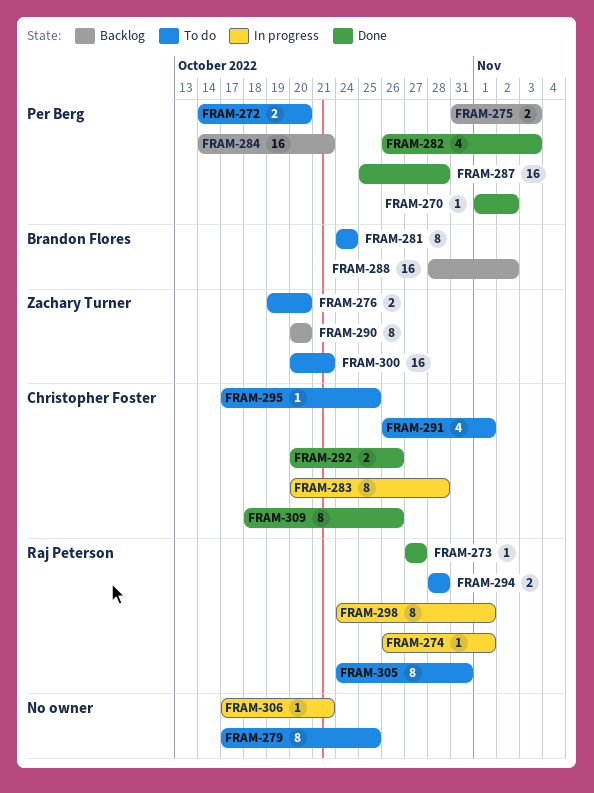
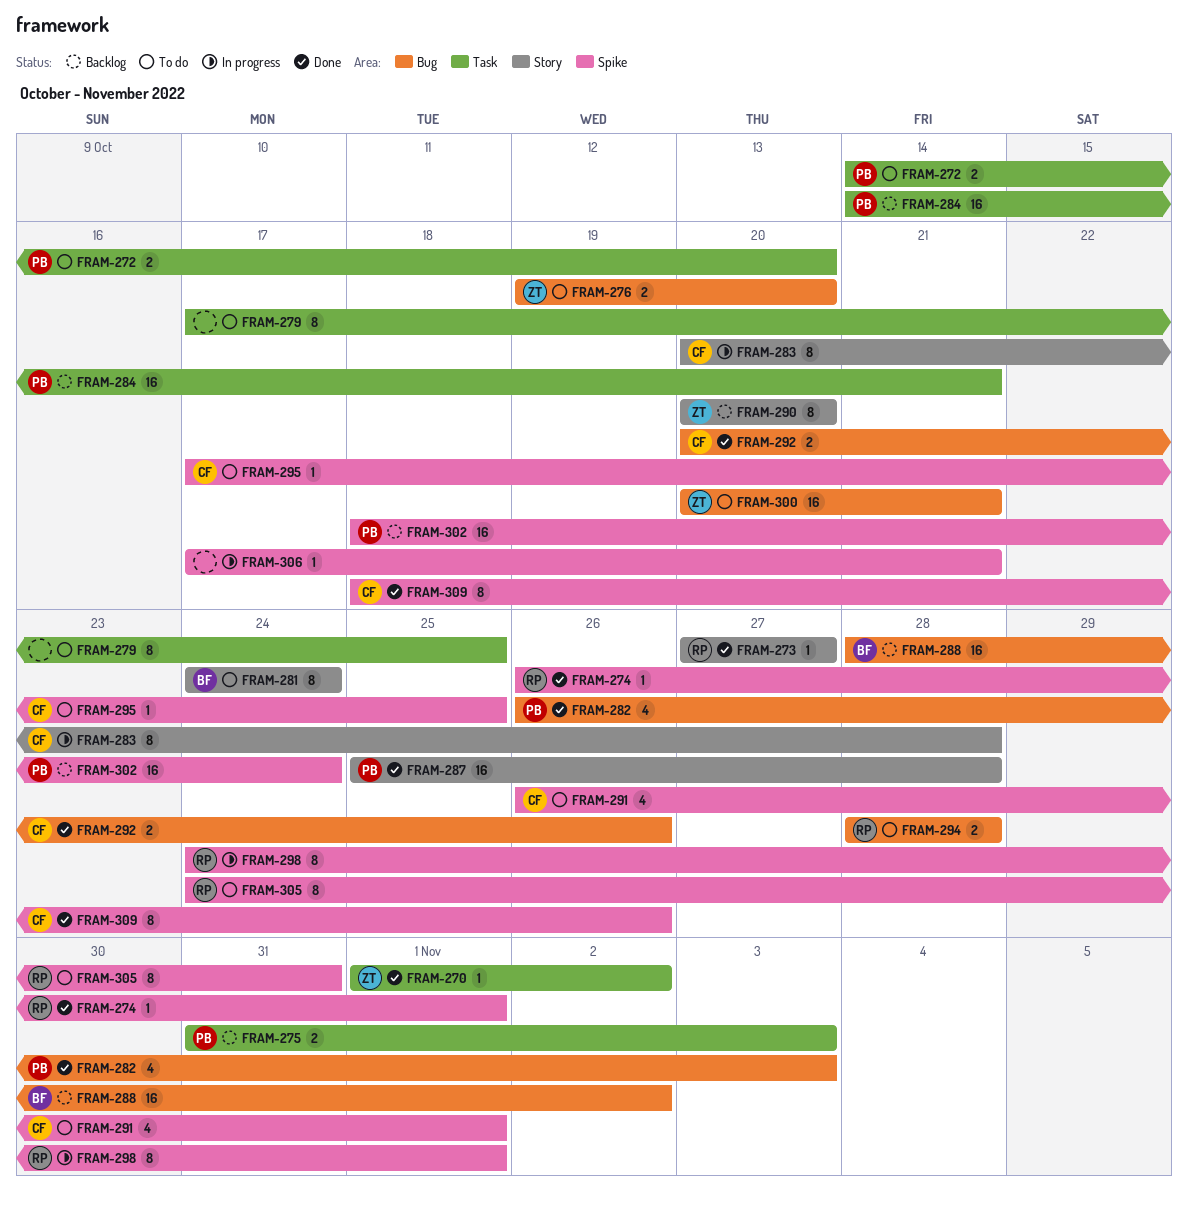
FRAM-270, owner: Per Berg -> Zachary Turner
FRAM-274, status: In progress -> Done
FRAM-302: none -> present

